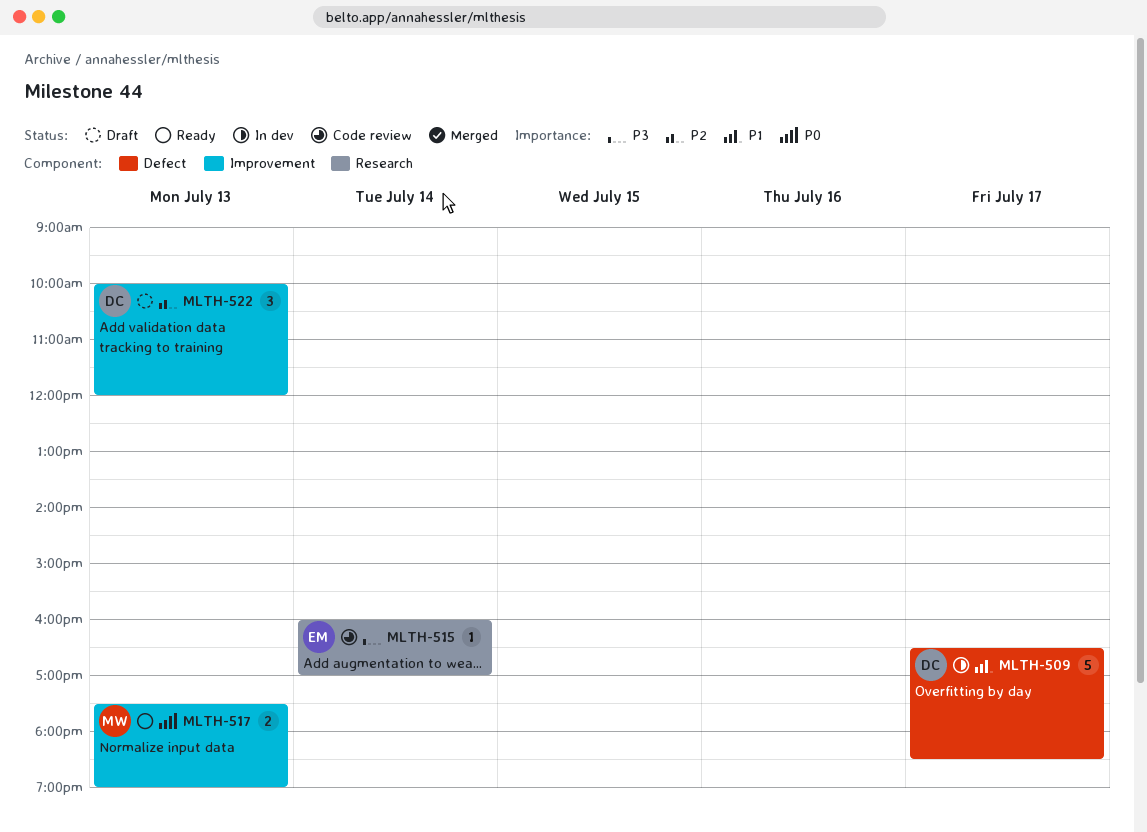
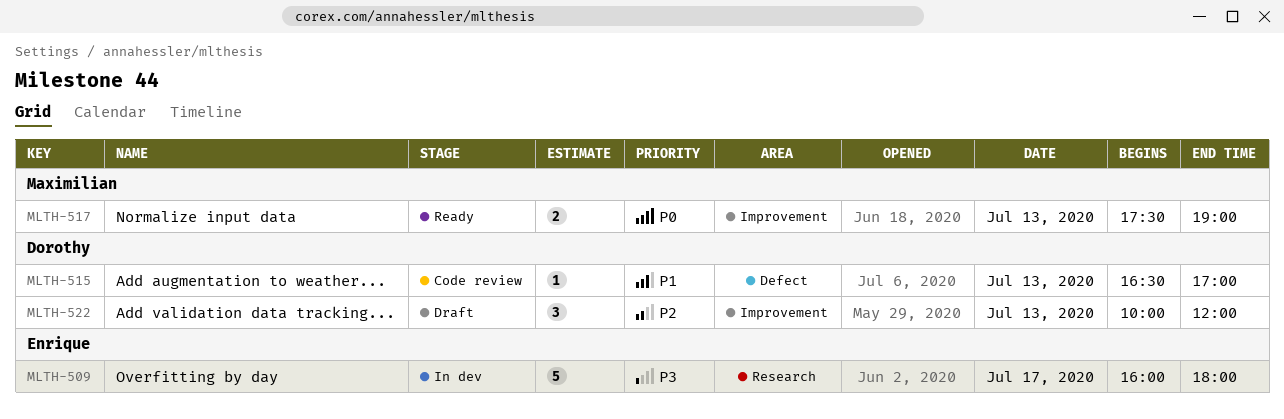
MLTH-509, owner: Dorothy -> Enrique
MLTH-509, priority: P1 -> P3
MLTH-509, label: Defect -> Research
MLTH-509, begins: 16:30 -> 16:00
MLTH-509, ends: 18:30 -> 18:00
MLTH-515, owner: Enrique -> Dorothy
MLTH-515, priority: P3 -> P1
MLTH-515, label: Research -> Defect
MLTH-515, day: Jul 14 -> Jul 13
MLTH-515, begins: 16:00 -> 16:30

